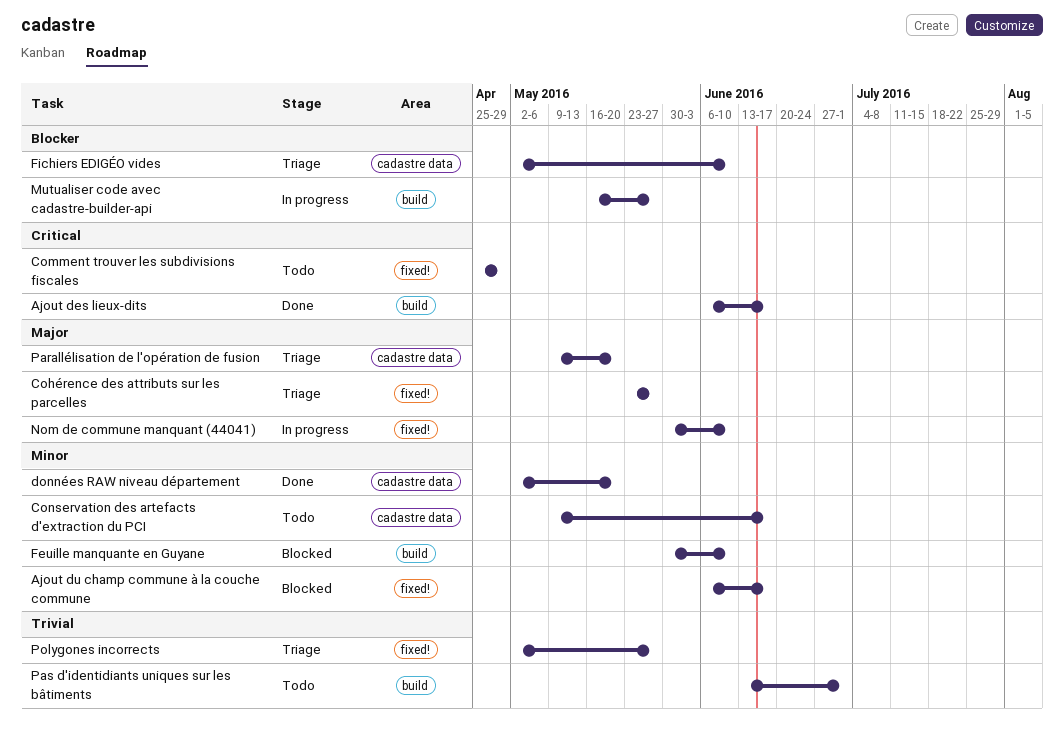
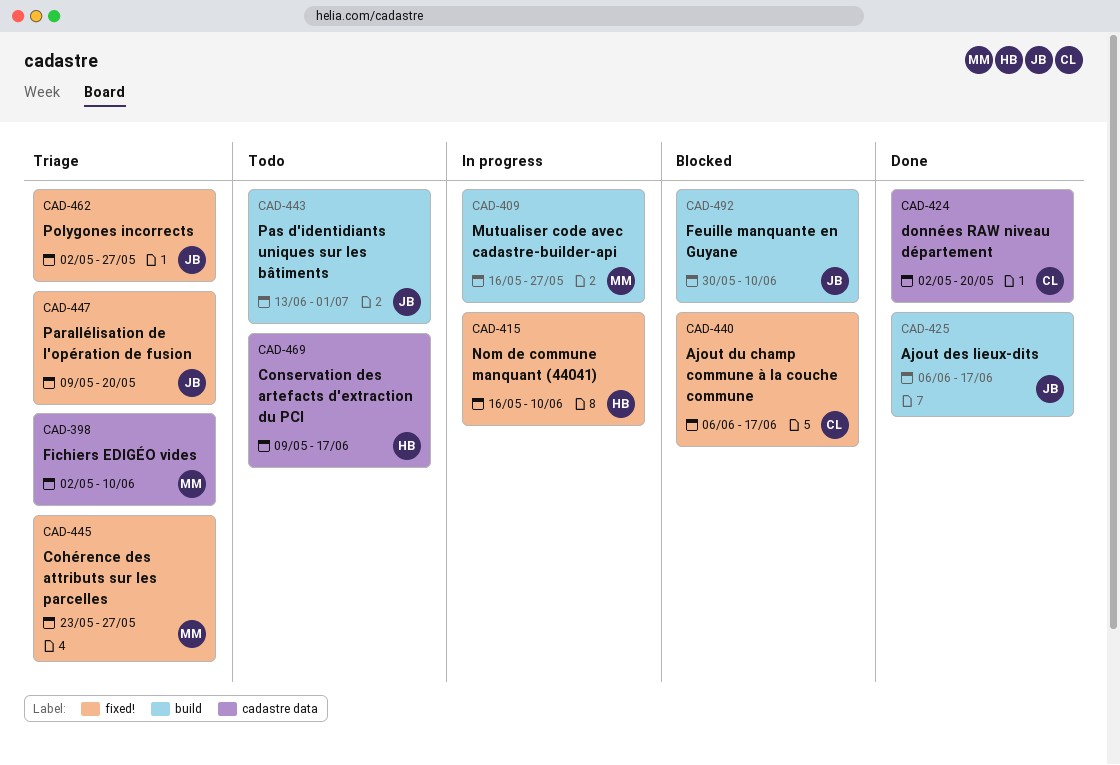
Comment trouver les subdivisions fiscales: present -> none
Nom de commune manquant (44041), start: May 30 -> May 16
Parallélisation de l'opération de fusion, label: cadastre data -> fixed!

